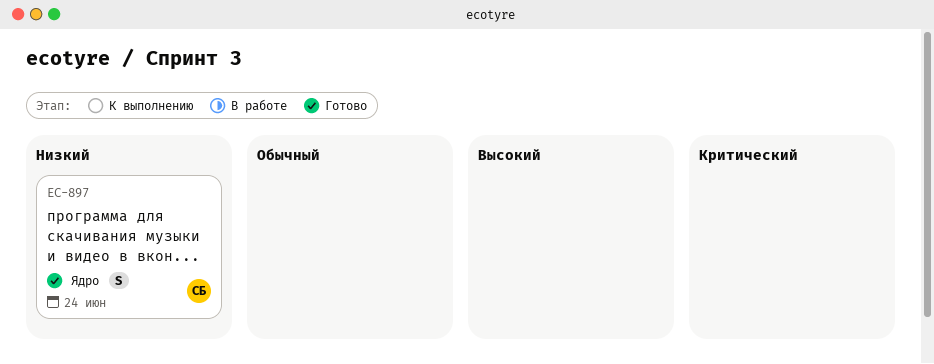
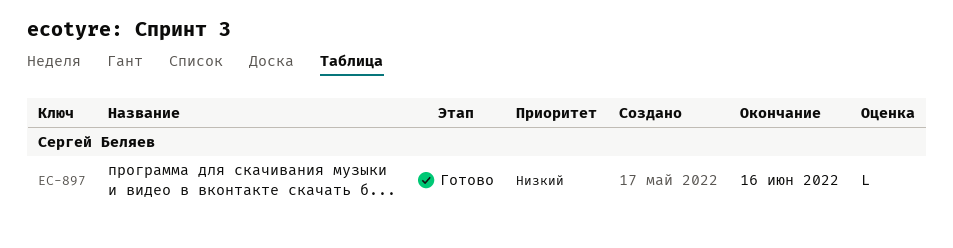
EC-897, estimate: S -> L
EC-897, due: Jun 24 -> Jun 16

